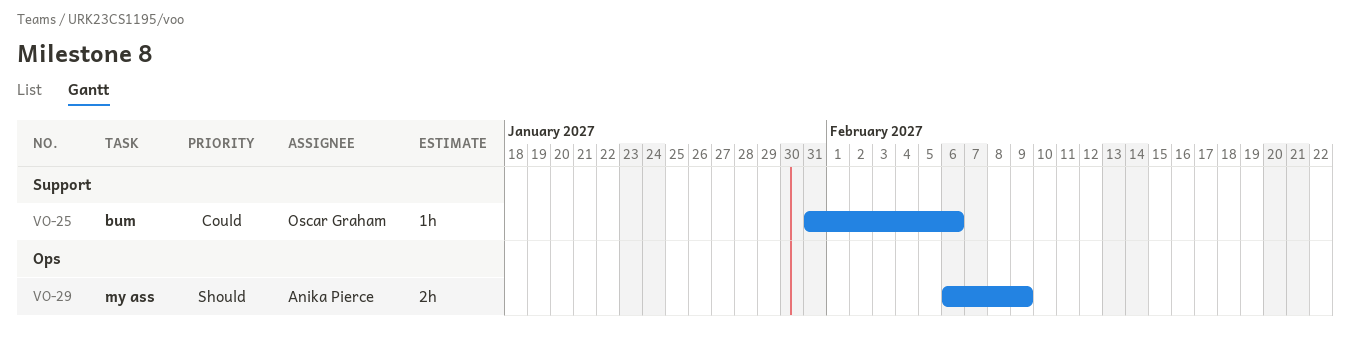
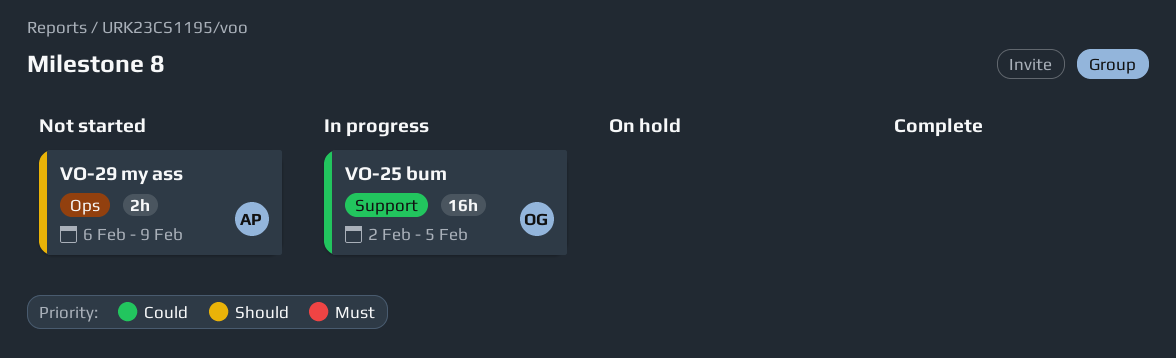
VO-25, estimate: 1h -> 16h
VO-25, start: Jan 31 -> Feb 2
VO-25, due: Feb 6 -> Feb 5

